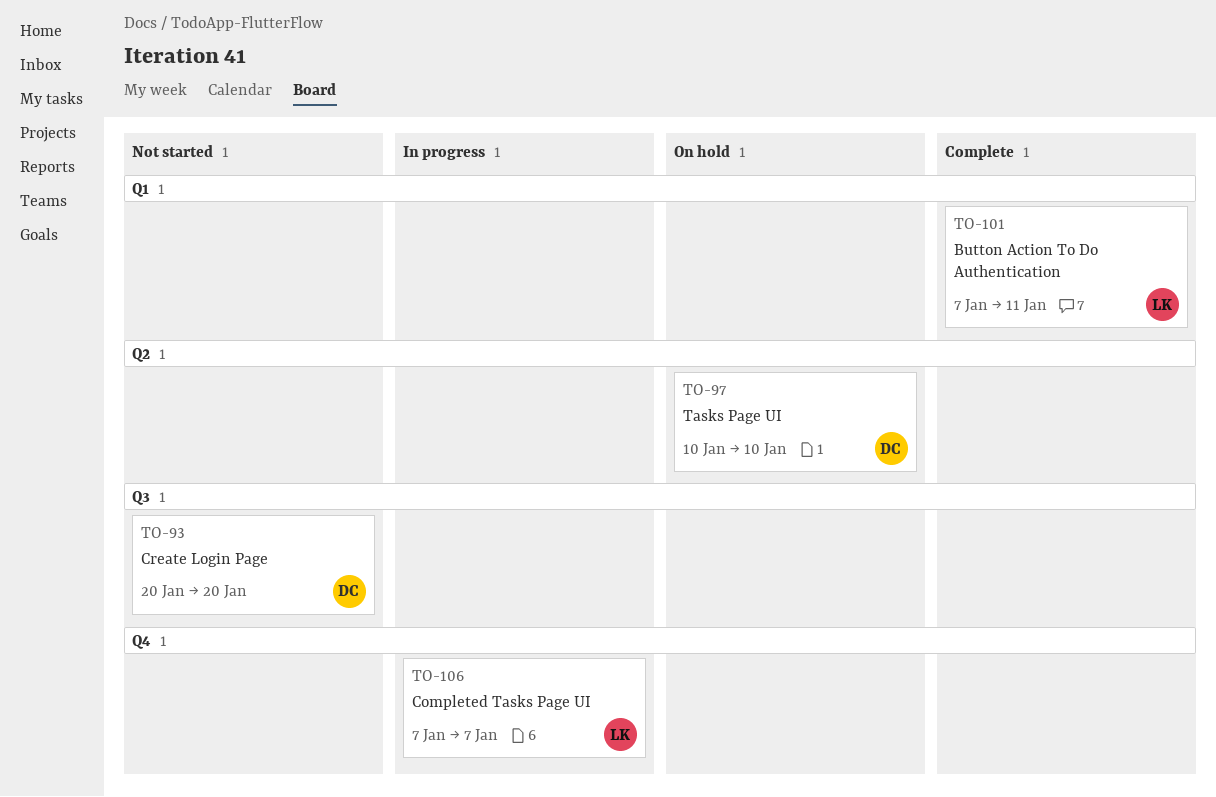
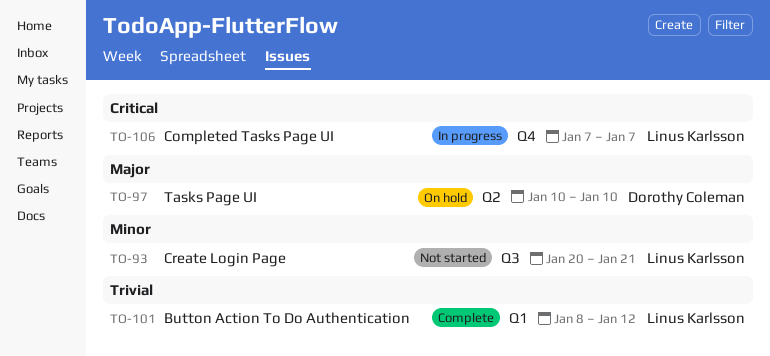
TO-93, owner: Dorothy Coleman -> Linus Karlsson
TO-93, due: Jan 20 -> Jan 21
TO-101, start: Jan 7 -> Jan 8
TO-101, due: Jan 11 -> Jan 12

